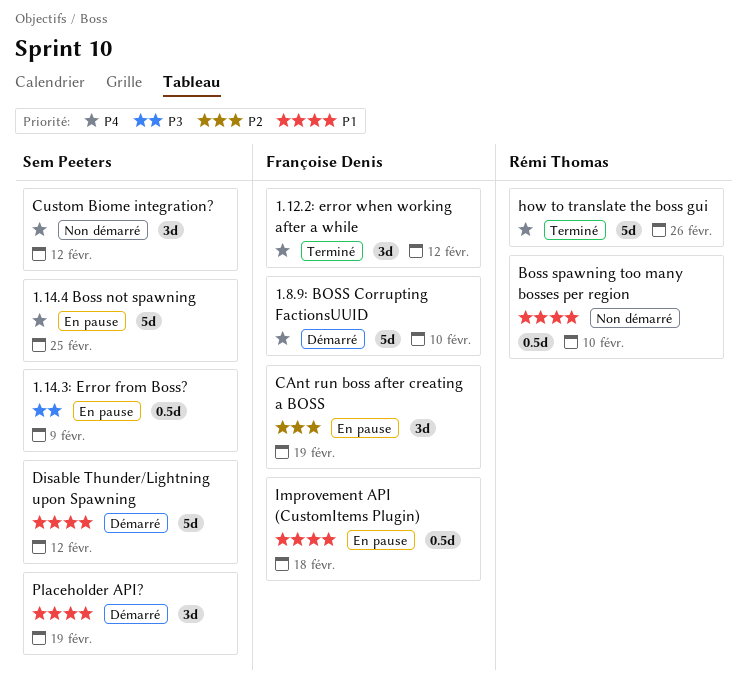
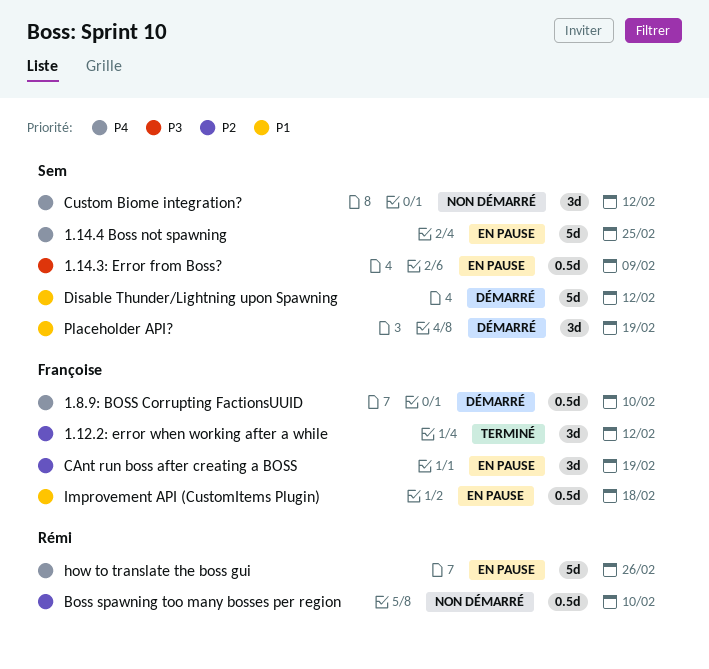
1.12.2: error when working after a while, priority: P4 -> P2
1.8.9: BOSS Corrupting FactionsUUID, estimate: 5d -> 0.5d
Boss spawning too many bosses per region, priority: P1 -> P2
how to translate the boss gui, status: Terminé -> En pause

